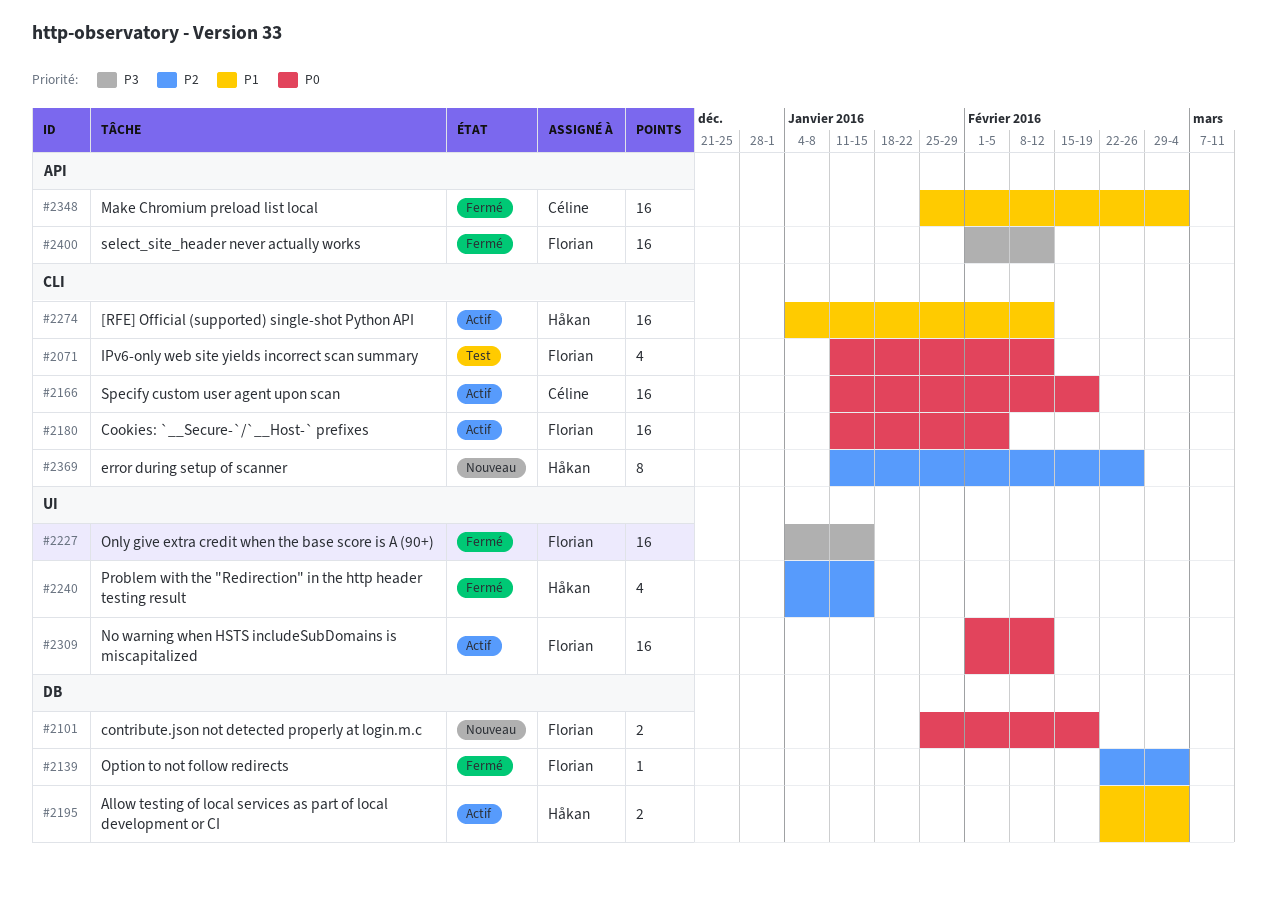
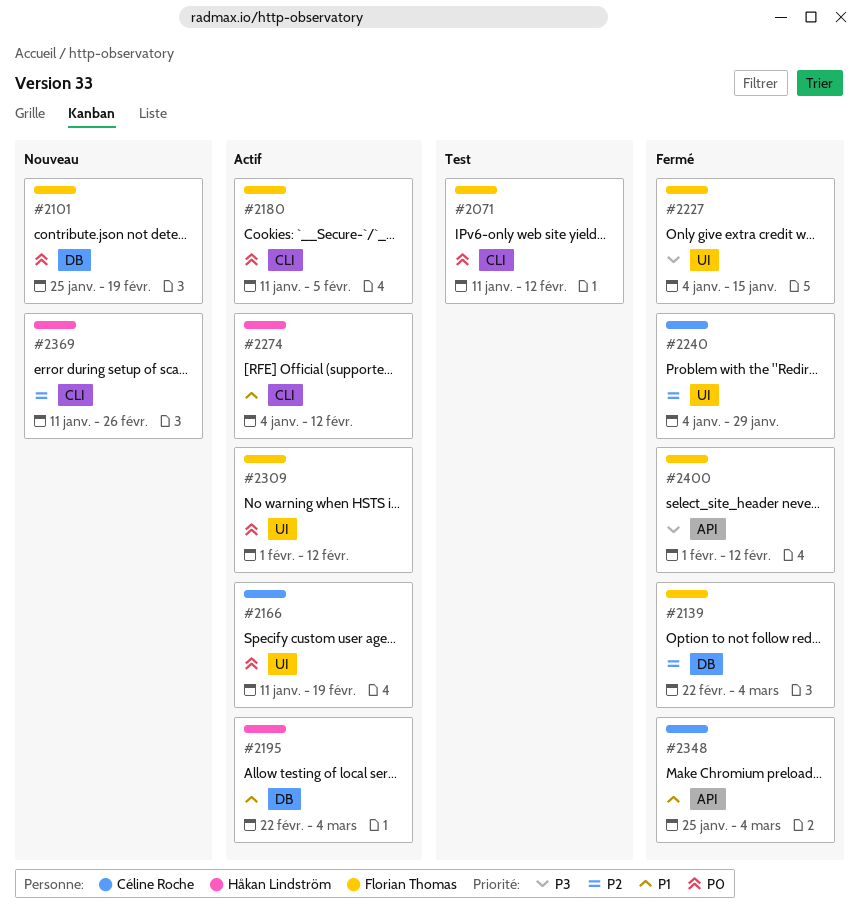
#2166, label: CLI -> UI
#2240, owner: Håkan Lindström -> Céline Roche
#2240, due: Jan 15 -> Jan 29

